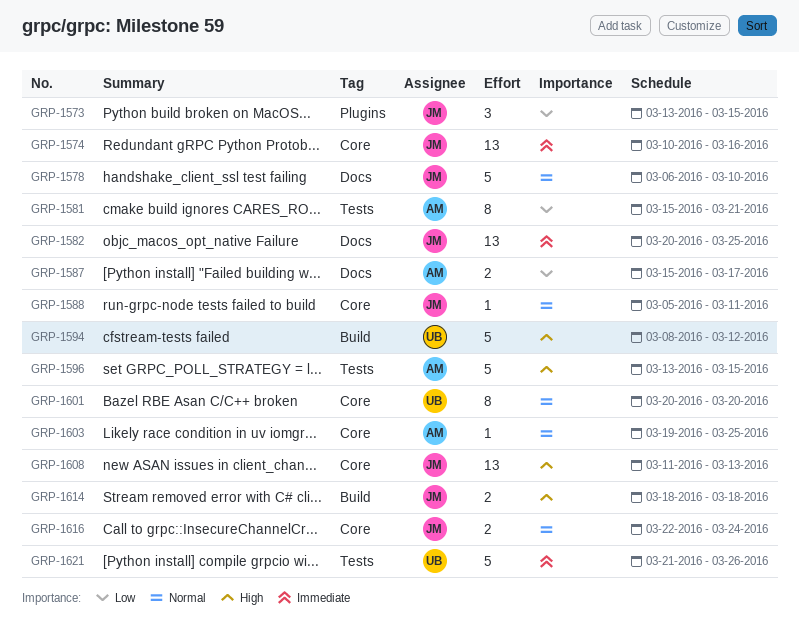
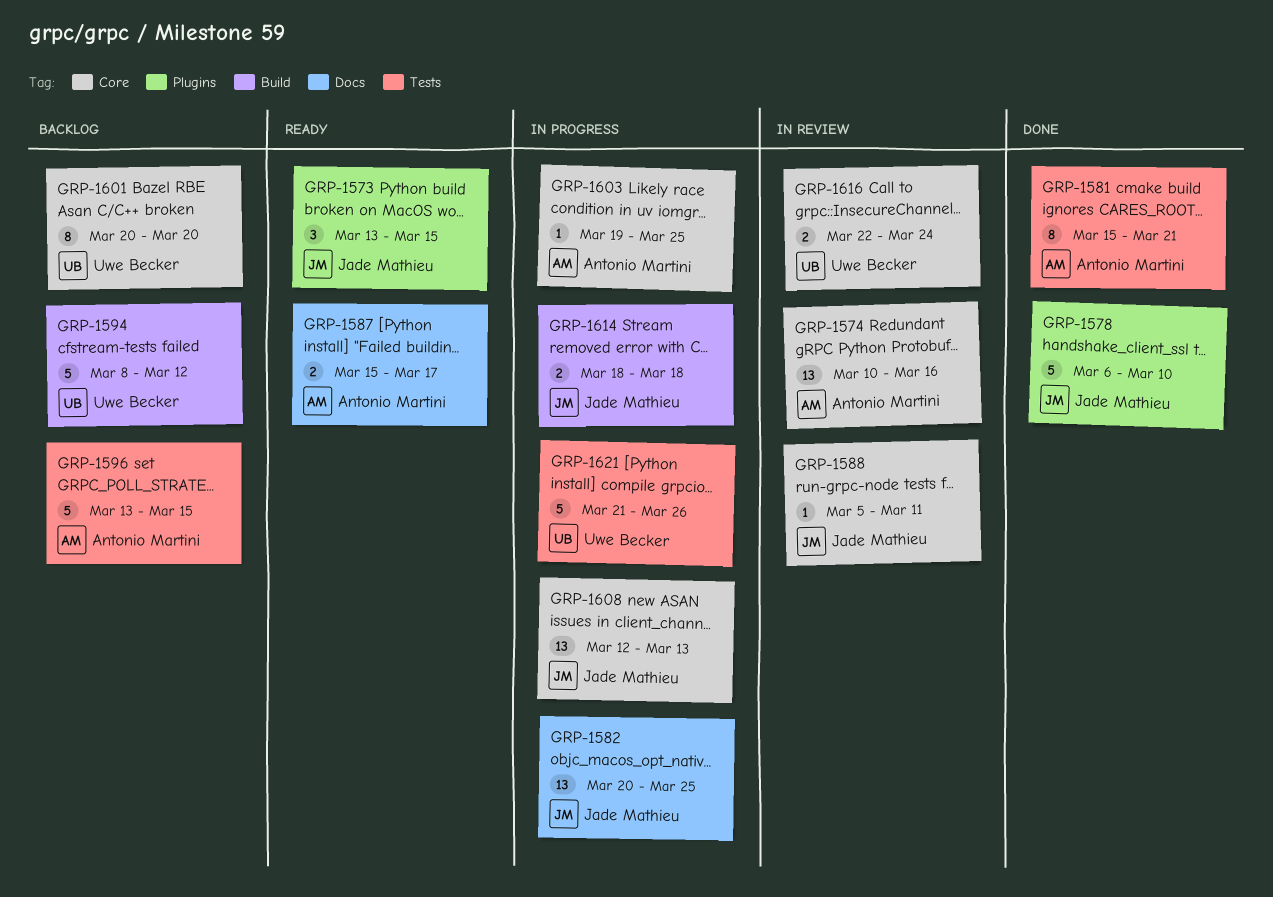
GRP-1574, owner: Jade Mathieu -> Antonio Martini
GRP-1578, label: Docs -> Plugins
GRP-1608, start: Mar 11 -> Mar 12
GRP-1616, owner: Jade Mathieu -> Uwe Becker

